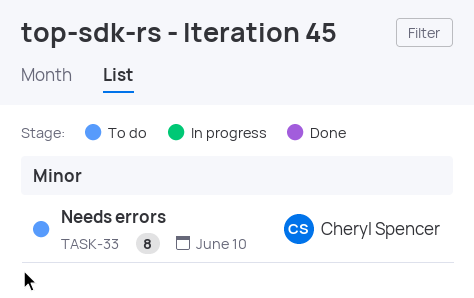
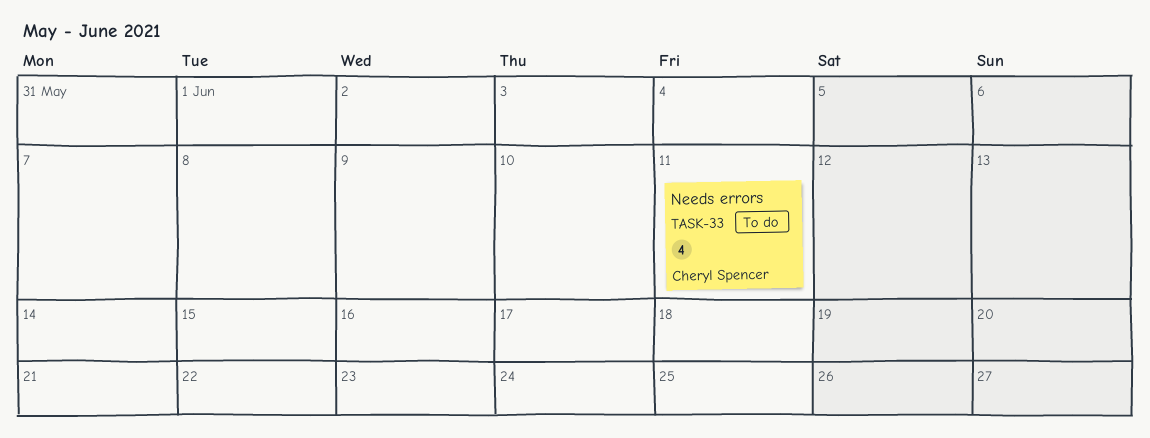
TASK-33, estimate: 8 -> 4
TASK-33, due: Jun 10 -> Jun 11

